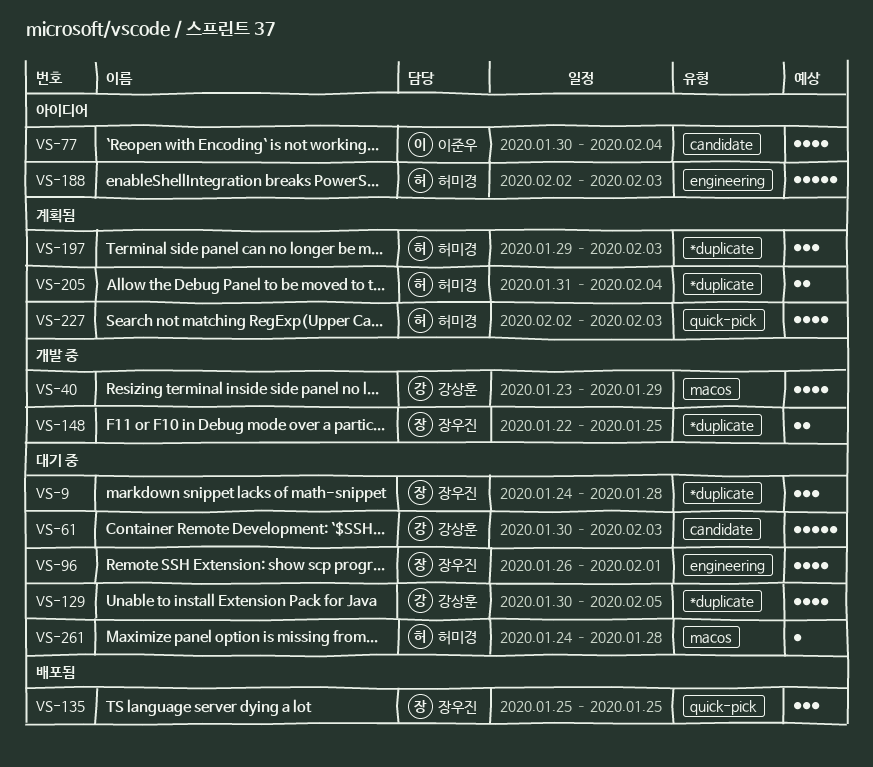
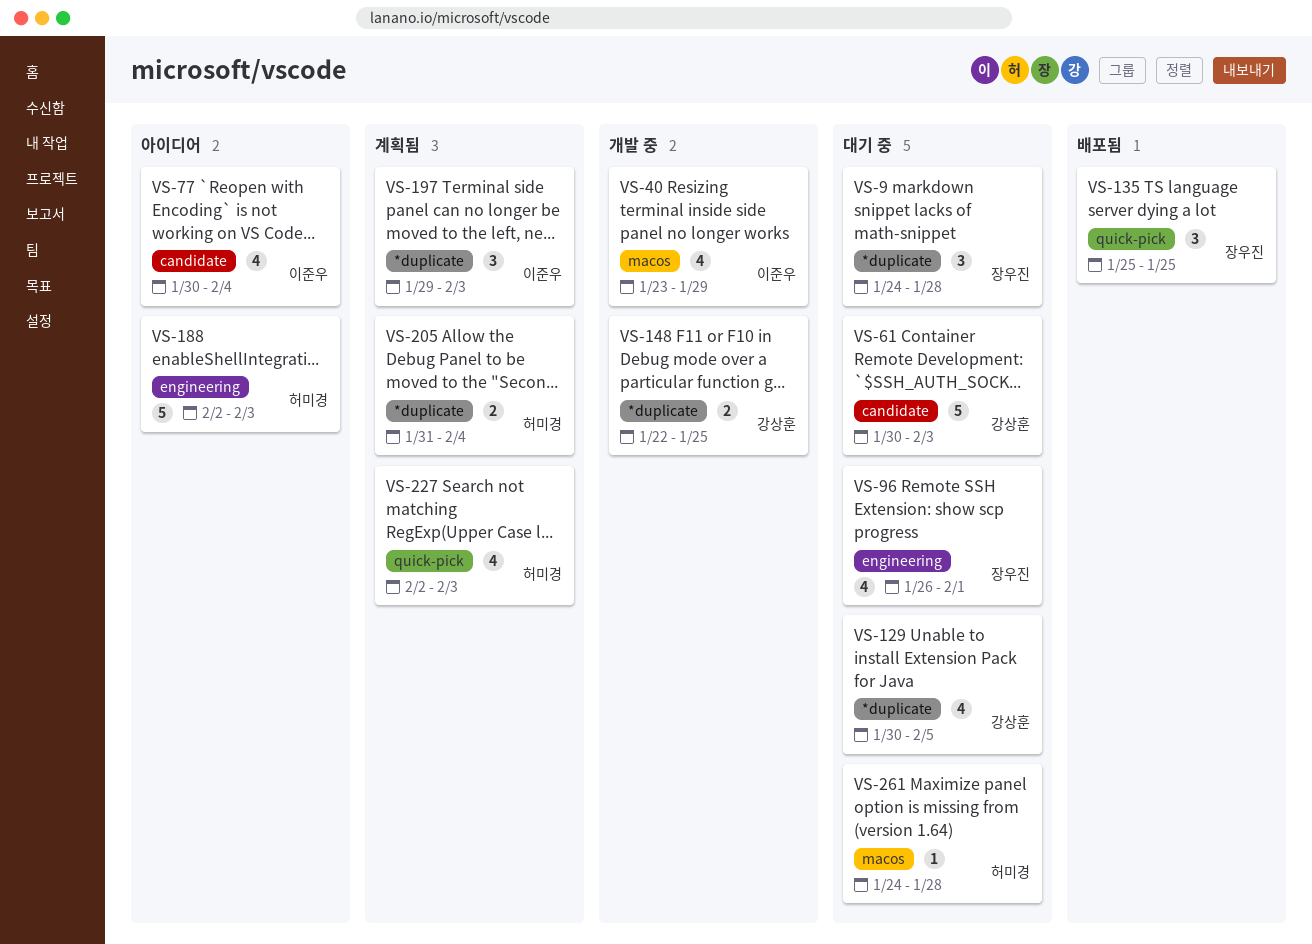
VS-40, owner: 강상훈 -> 이준우
VS-148, owner: 장우진 -> 강상훈
VS-197, owner: 허미경 -> 이준우

